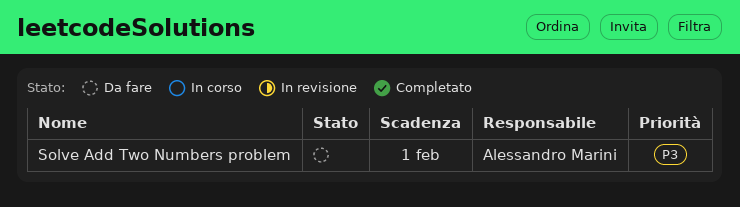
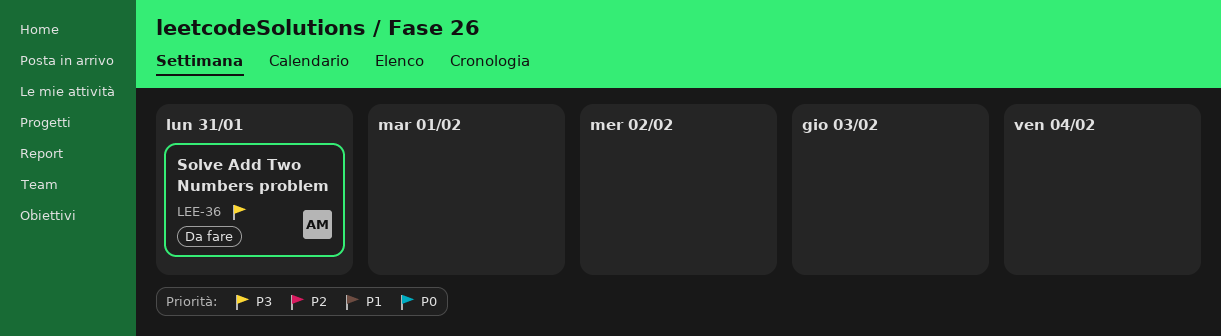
Solve Add Two Numbers problem, due: Feb 1 -> Jan 31

